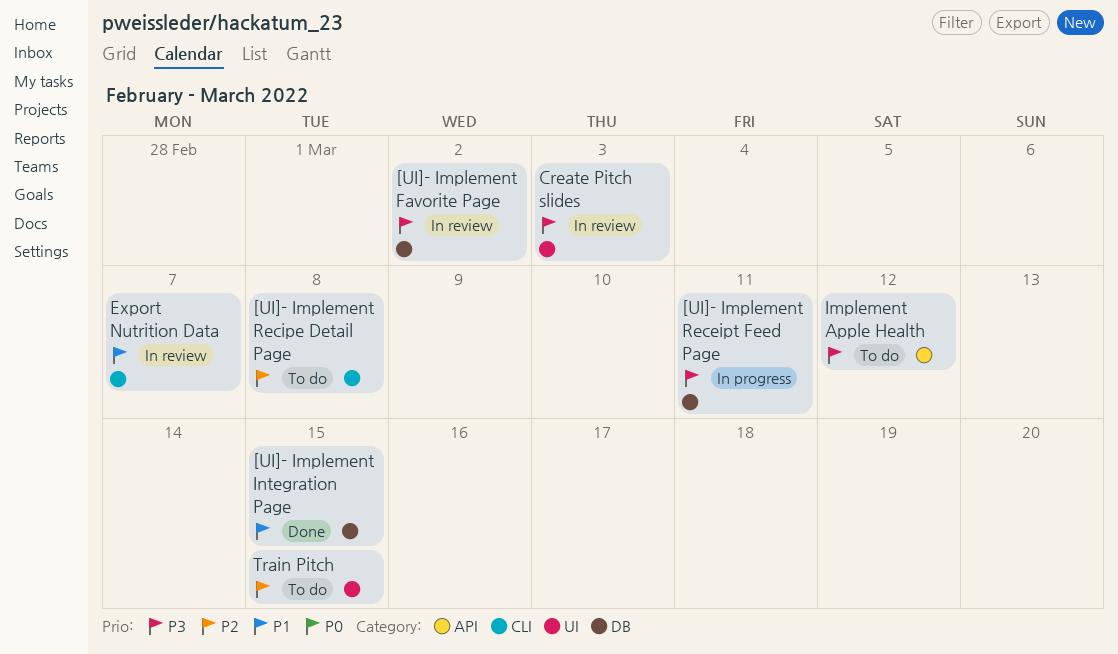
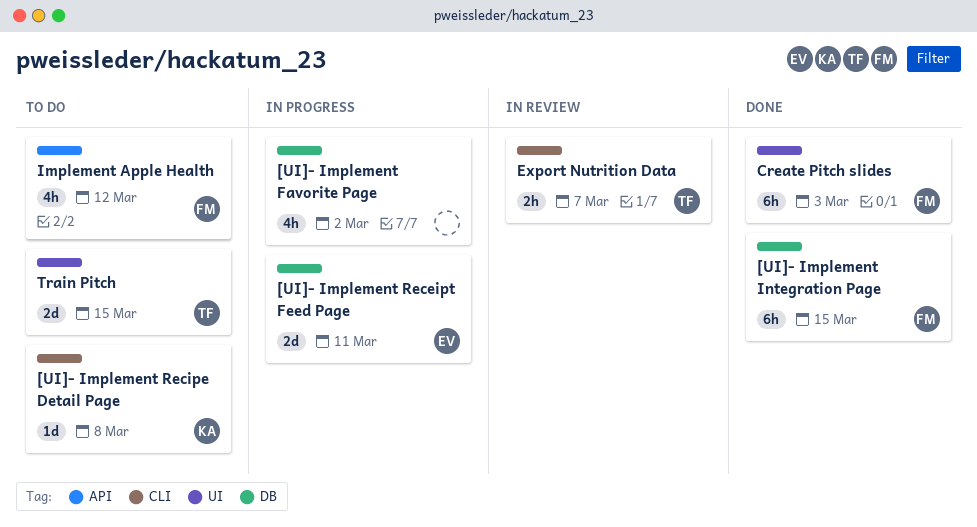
[UI]- Implement Favorite Page, status: In review -> In progress
Create Pitch slides, status: In review -> Done

